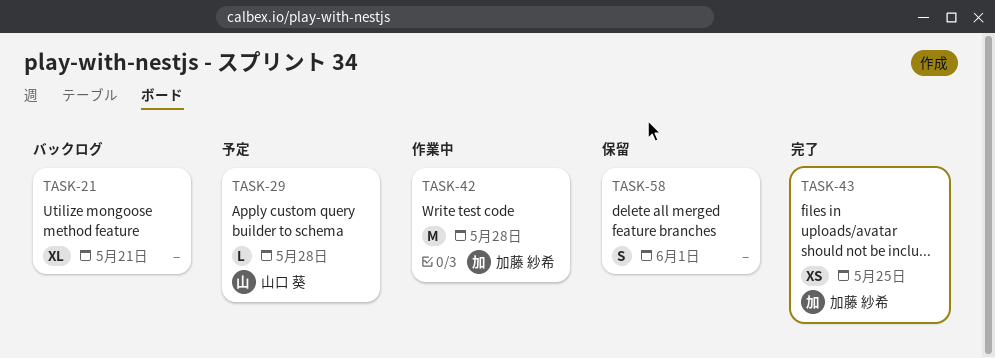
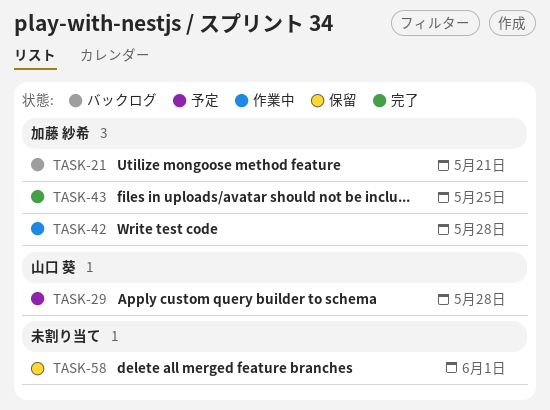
TASK-21, owner: none -> 加藤 紗希

